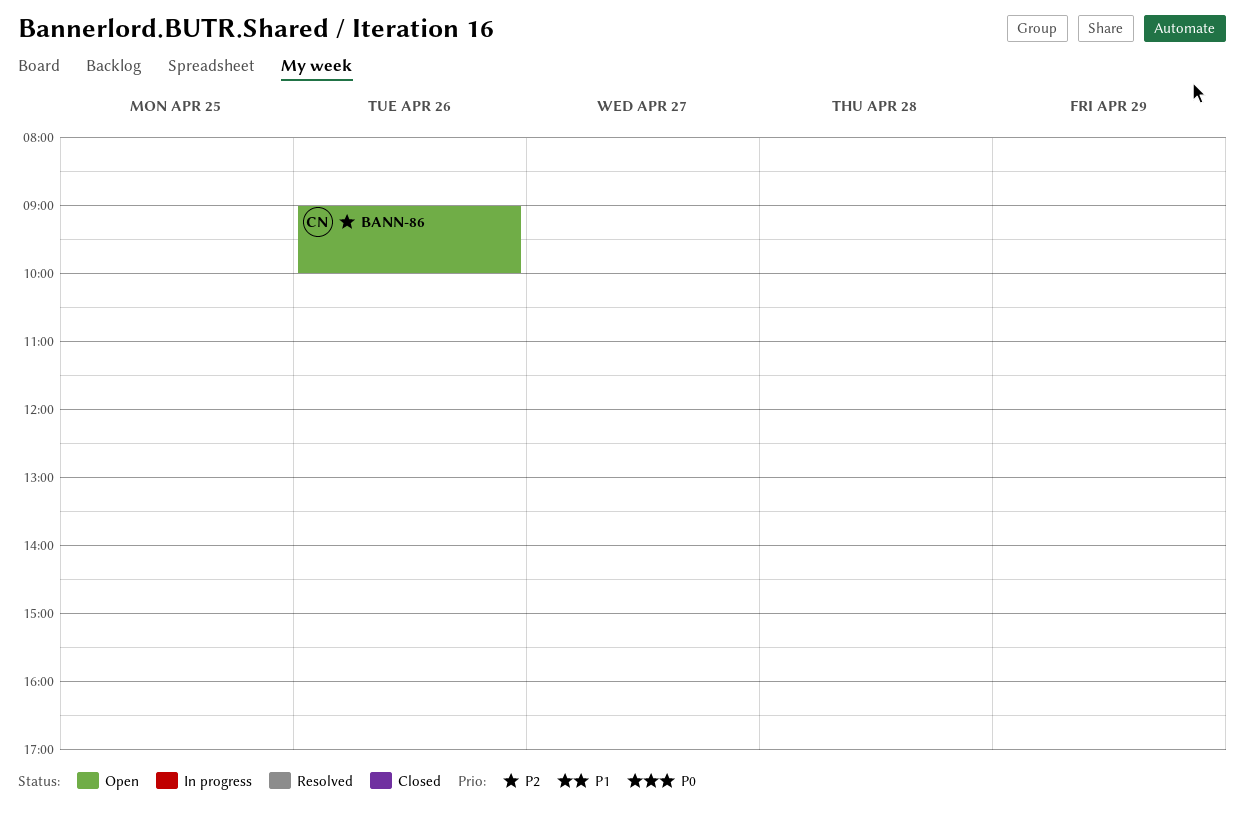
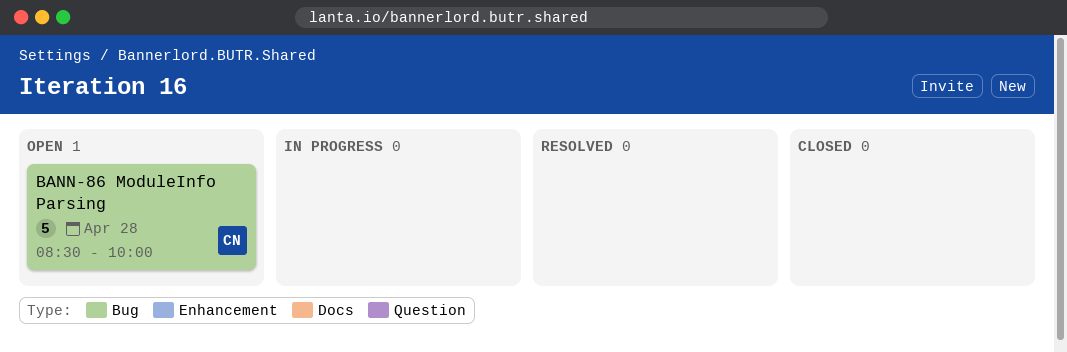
BANN-86, day: Apr 26 -> Apr 28
BANN-86, begins: 09:00 -> 08:30

